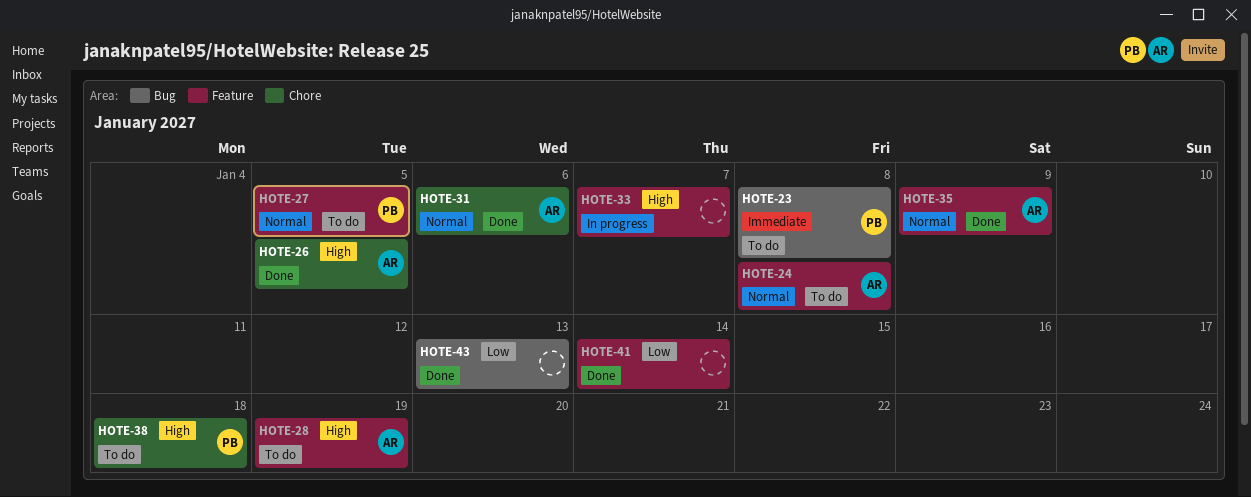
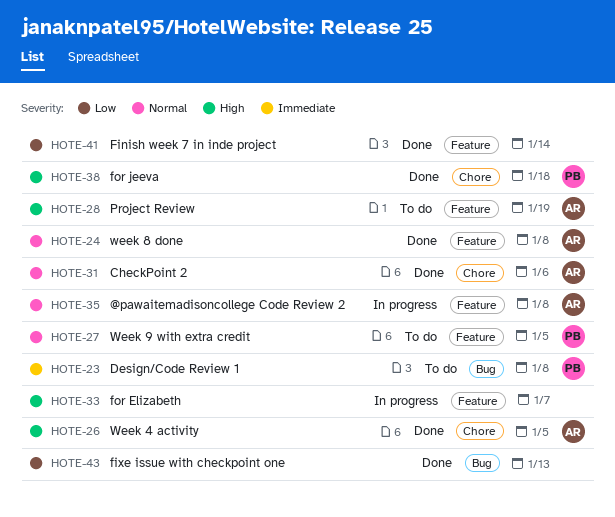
HOTE-24, status: To do -> Done
HOTE-35, status: Done -> In progress
HOTE-35, due: Jan 9 -> Jan 8
HOTE-38, status: To do -> Done

